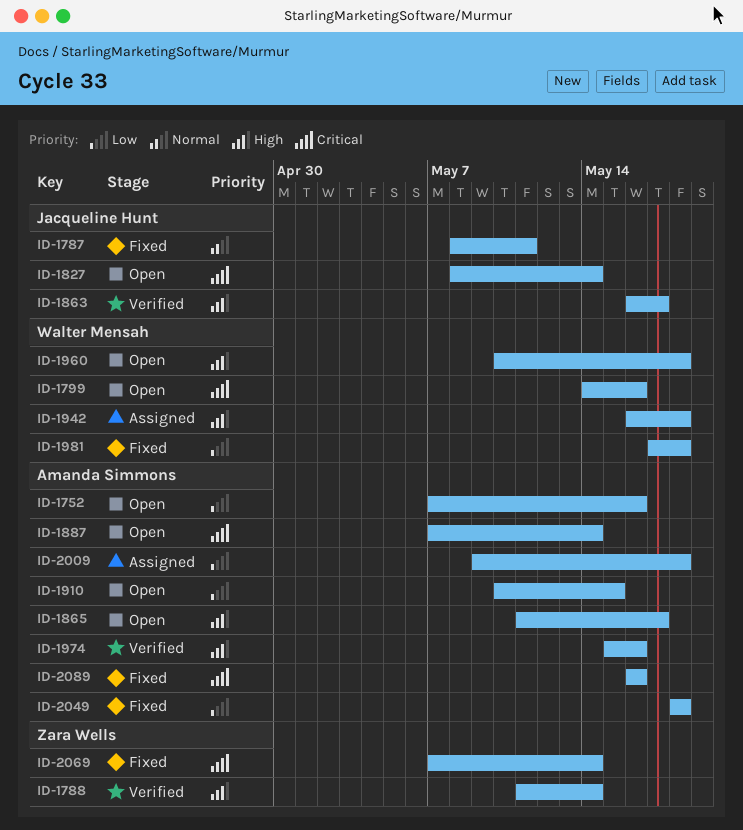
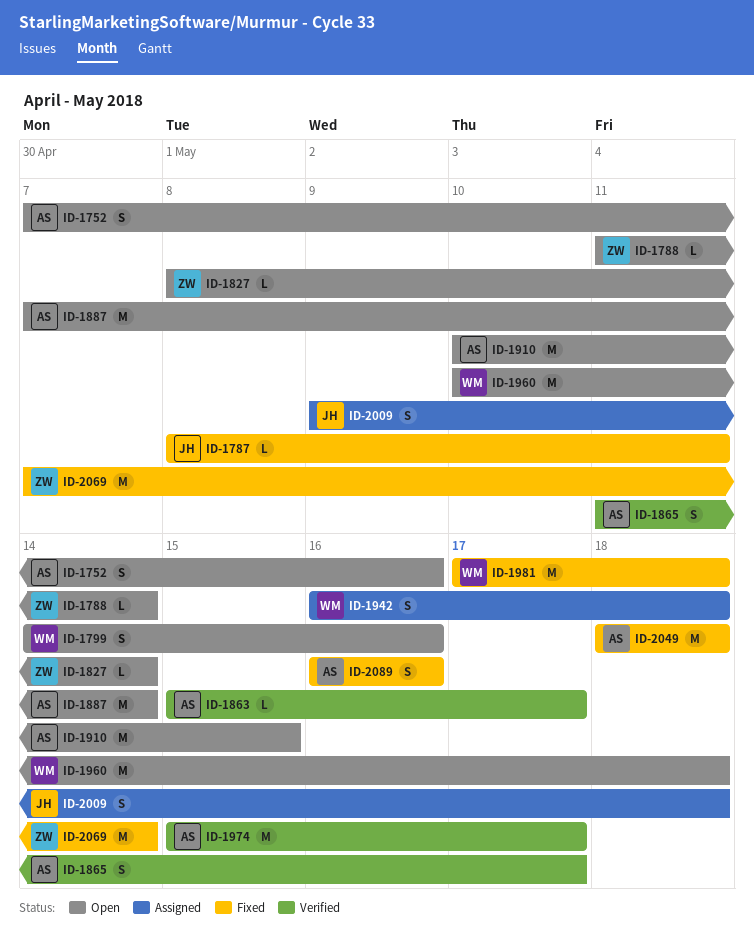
ID-1788, status: Verified -> Open
ID-1827, owner: Jacqueline Hunt -> Zara Wells
ID-1863, owner: Jacqueline Hunt -> Amanda Simmons
ID-1863, start: May 16 -> May 15
ID-1865, status: Open -> Verified
ID-1974, due: May 16 -> May 17
ID-2009, owner: Amanda Simmons -> Jacqueline Hunt

